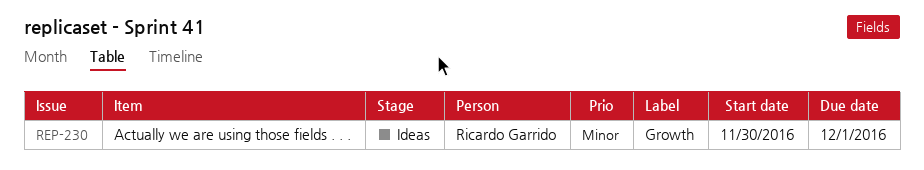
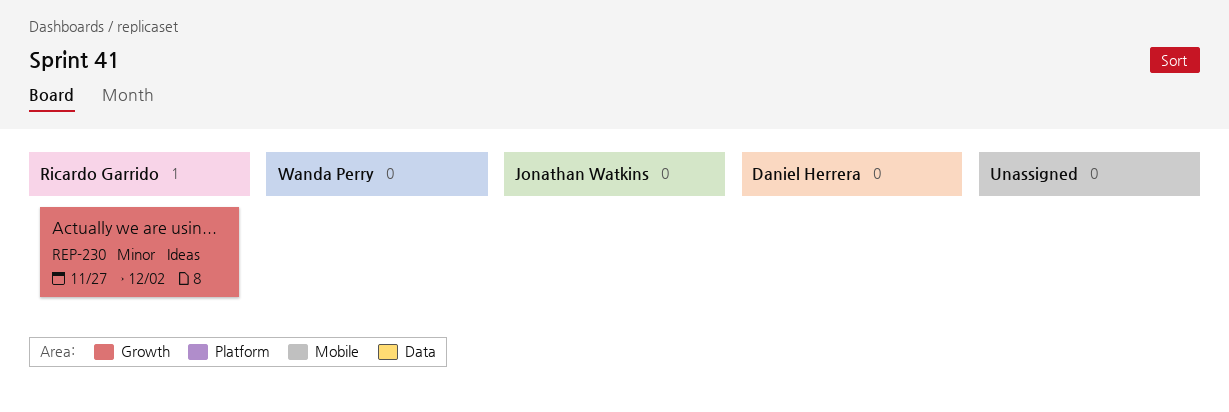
REP-230, start: Nov 30 -> Nov 27
REP-230, due: Dec 1 -> Dec 2

